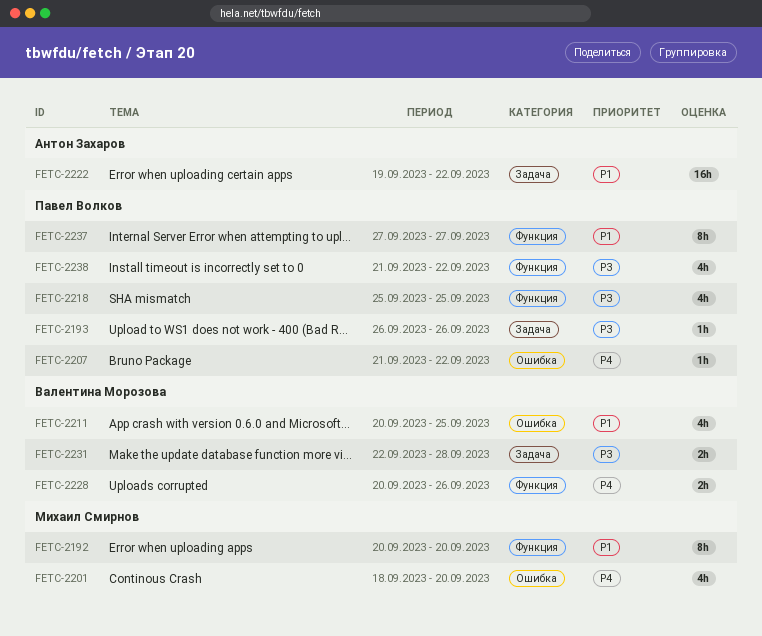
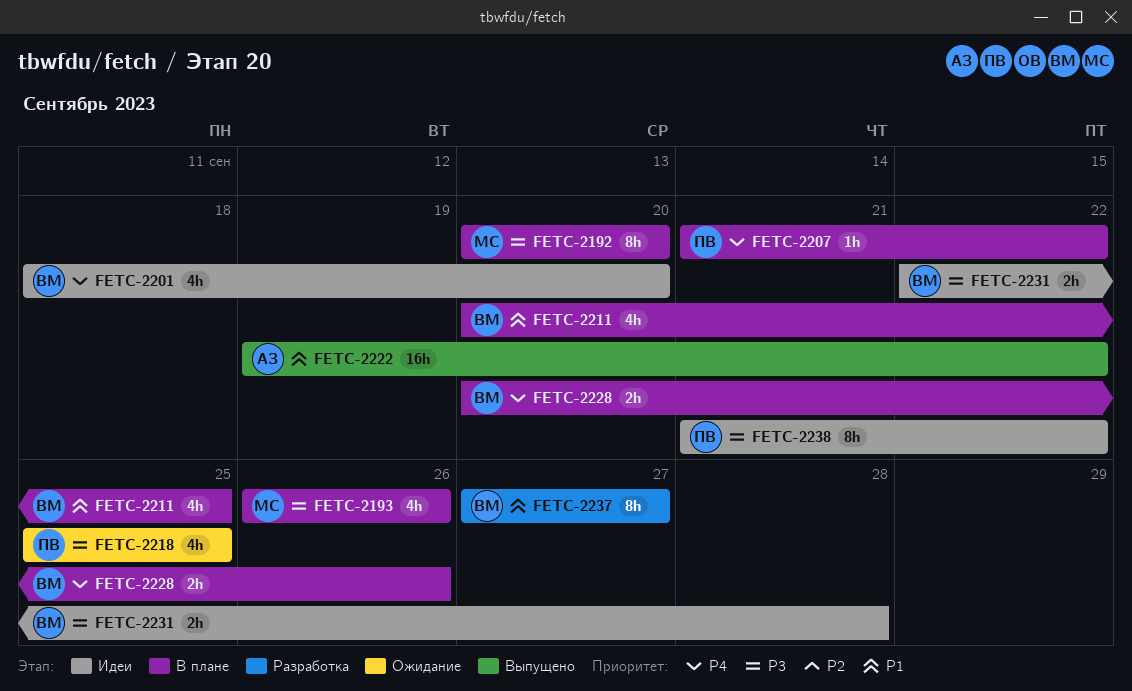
FETC-2192, priority: P1 -> P3
FETC-2193, owner: Павел Волков -> Михаил Смирнов
FETC-2193, estimate: 1h -> 4h
FETC-2201, owner: Михаил Смирнов -> Валентина Морозова
FETC-2237, owner: Павел Волков -> Валентина Морозова
FETC-2238, estimate: 4h -> 8h

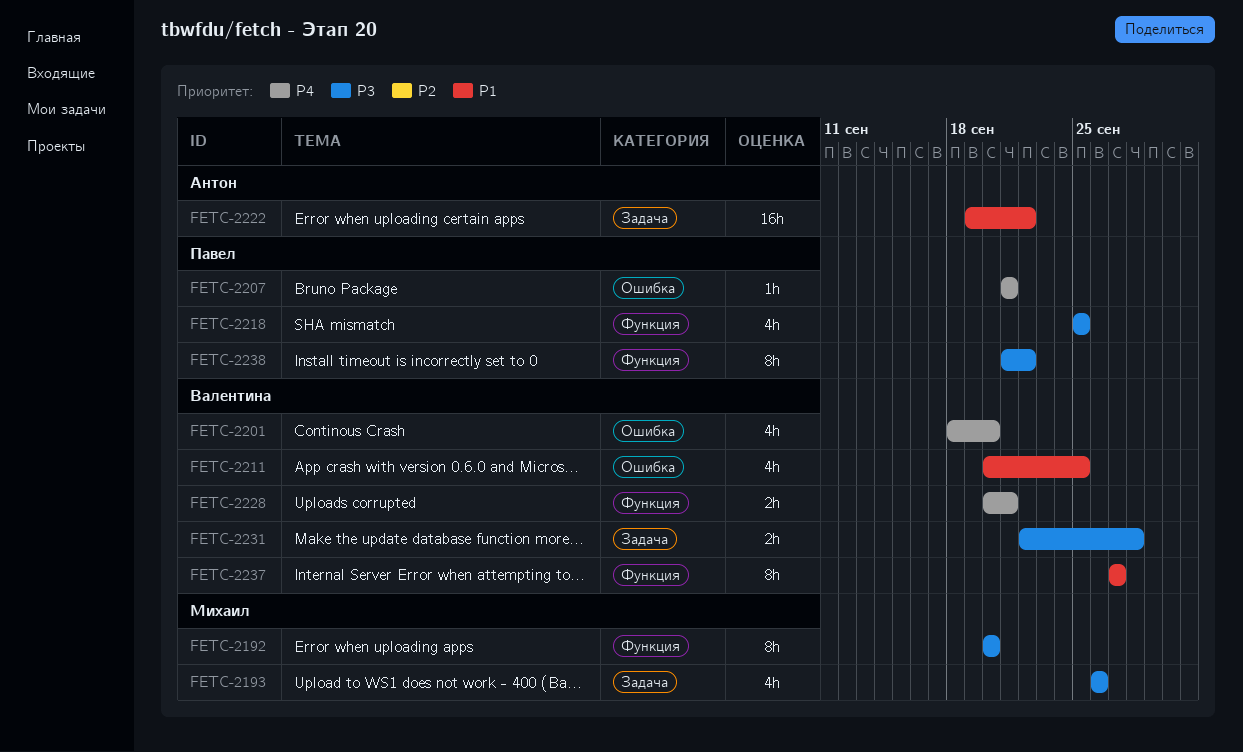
FETC-2207, due: Sep 22 -> Sep 21
FETC-2228, due: Sep 26 -> Sep 21

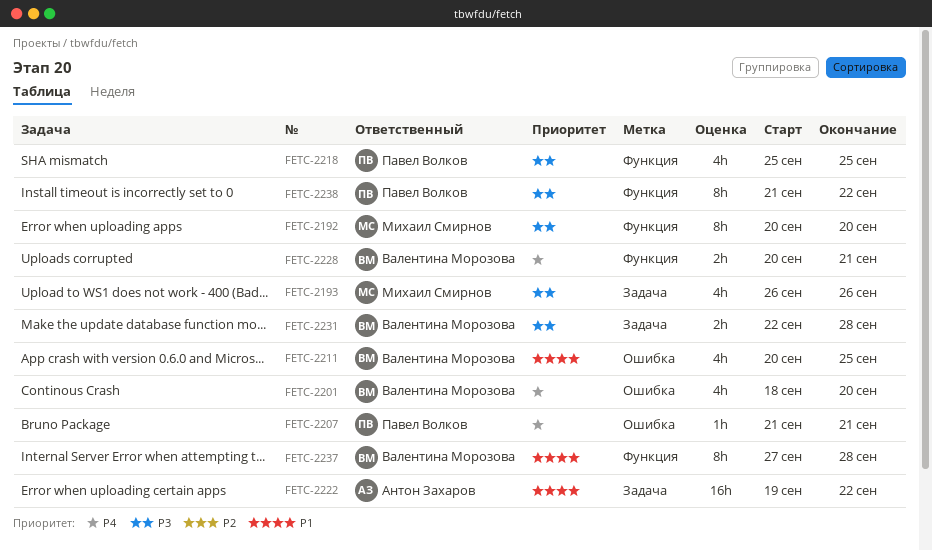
FETC-2237, due: Sep 27 -> Sep 28

